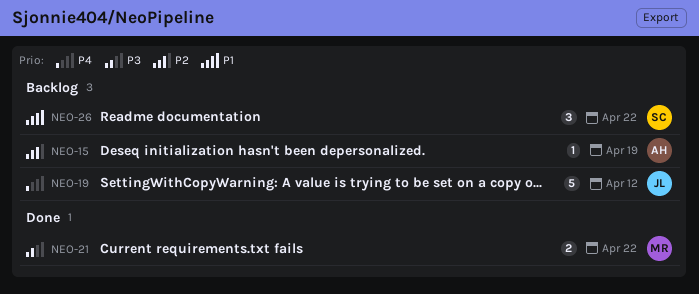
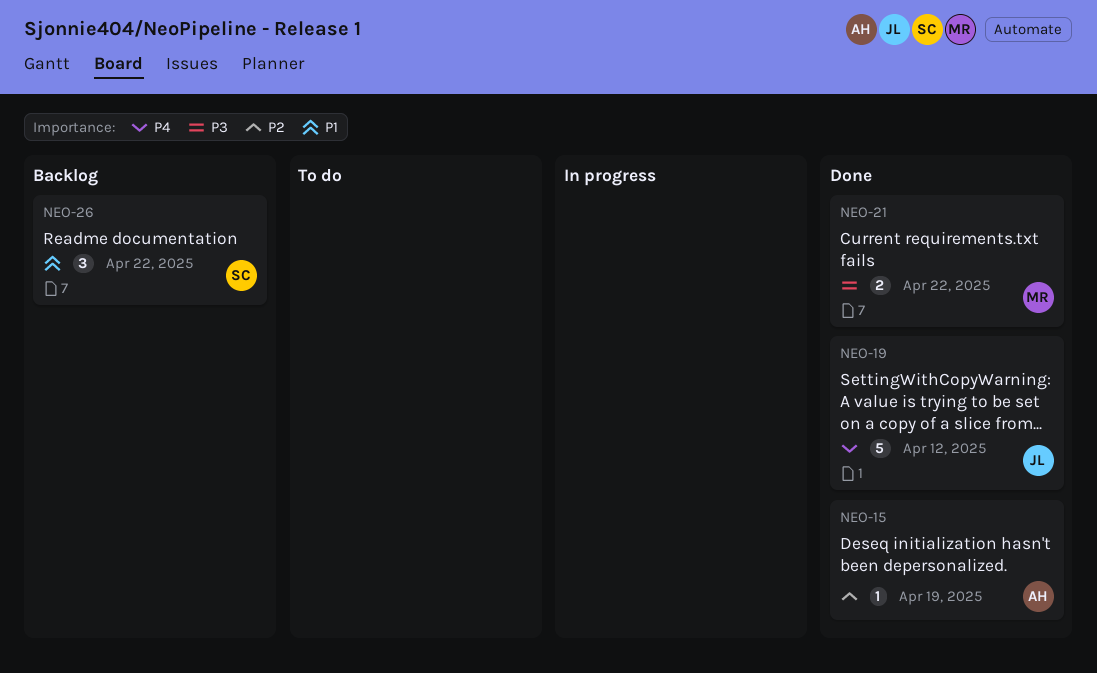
NEO-15, status: Backlog -> Done
NEO-19, status: Backlog -> Done

